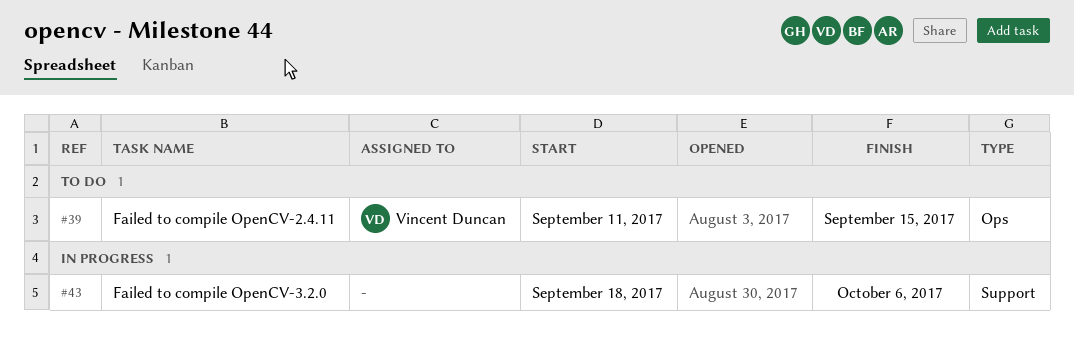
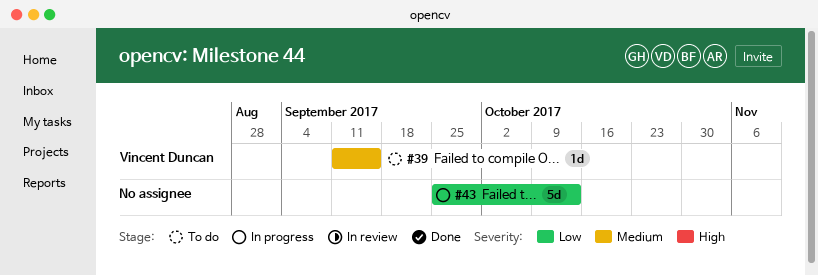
#43, start: Sep 18 -> Sep 25
#43, due: Oct 6 -> Oct 13

